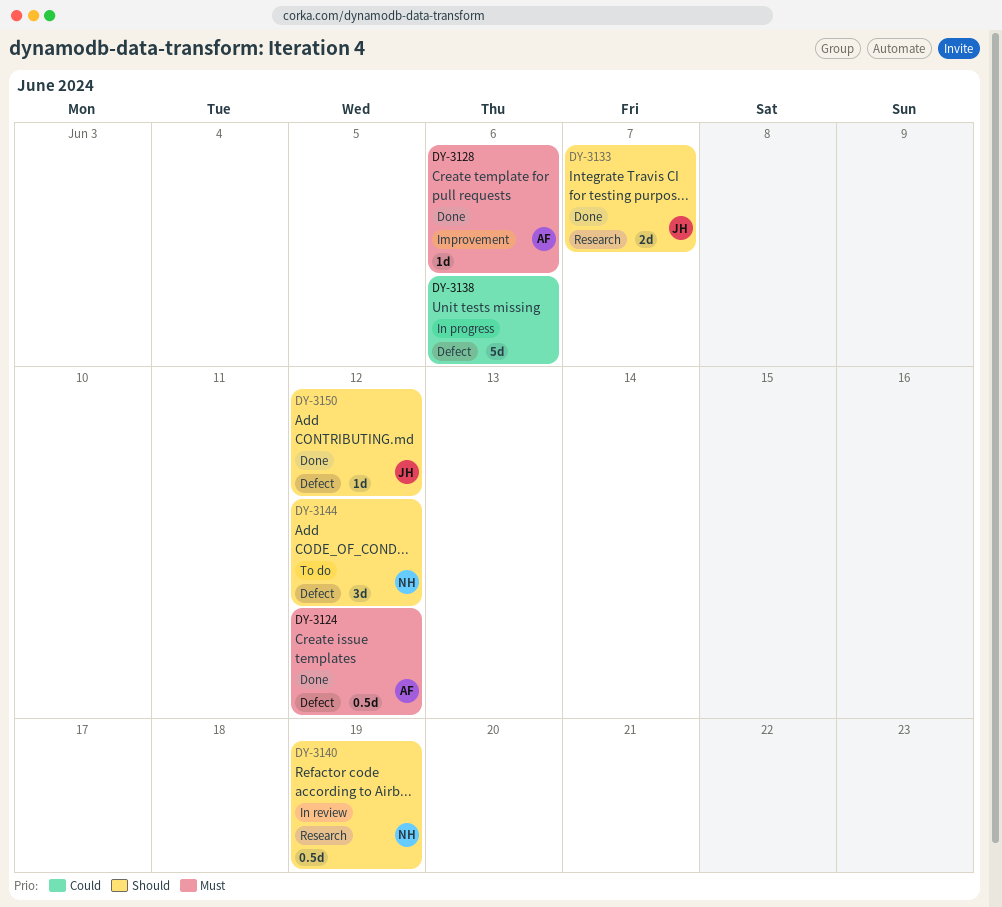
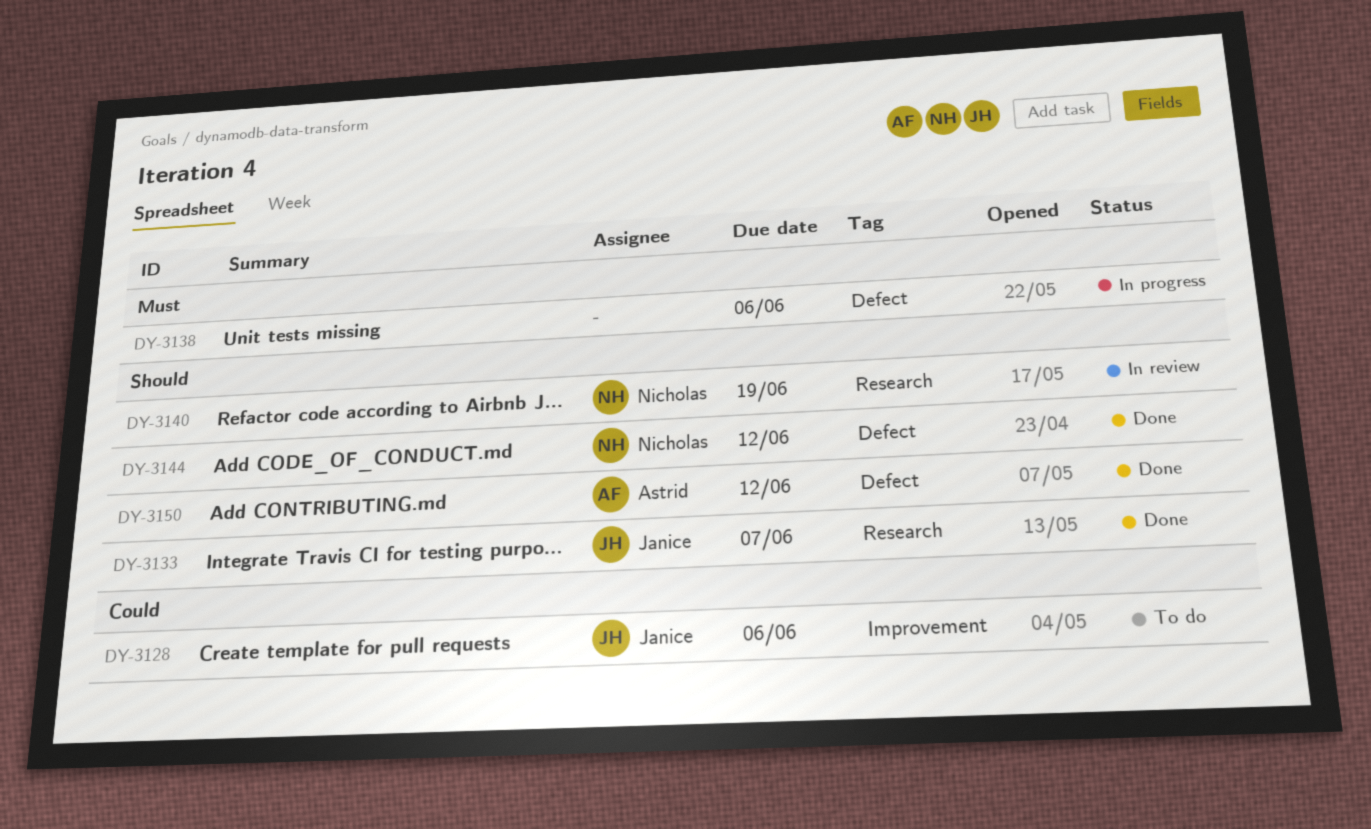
DY-3124: present -> none
DY-3128, status: Done -> To do
DY-3128, owner: Astrid -> Janice
DY-3128, priority: Must -> Could
DY-3138, priority: Could -> Must
DY-3144, status: To do -> Done
DY-3150, owner: Janice -> Astrid

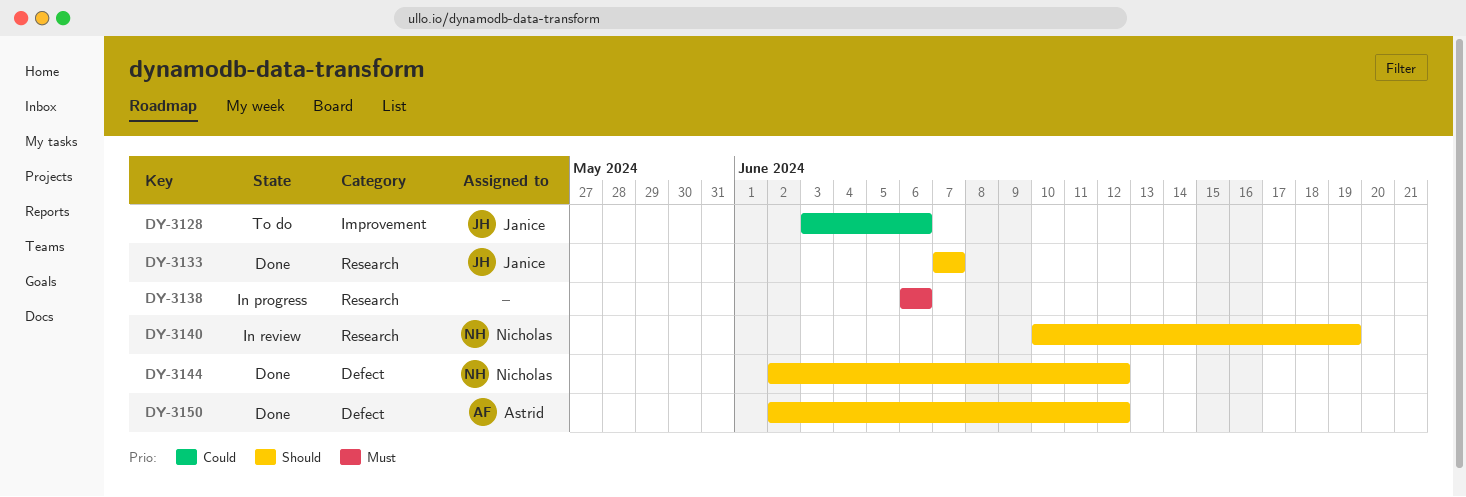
DY-3138, label: Defect -> Research

